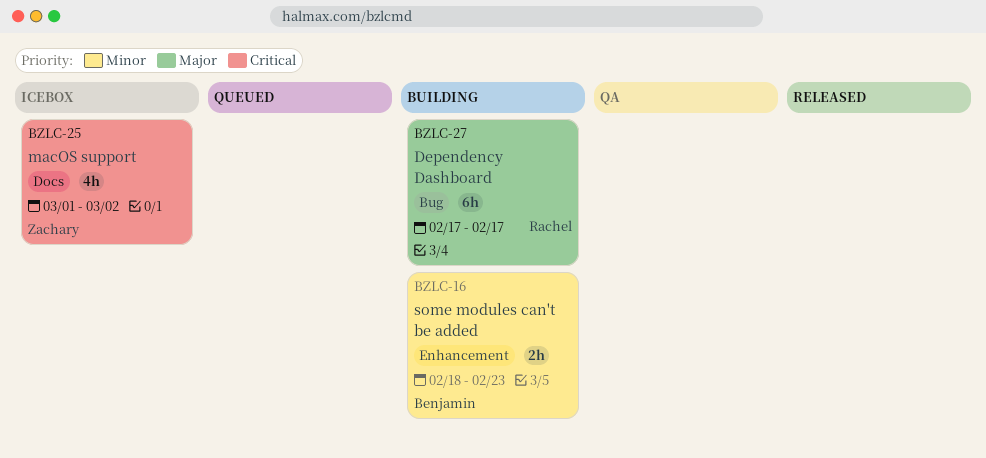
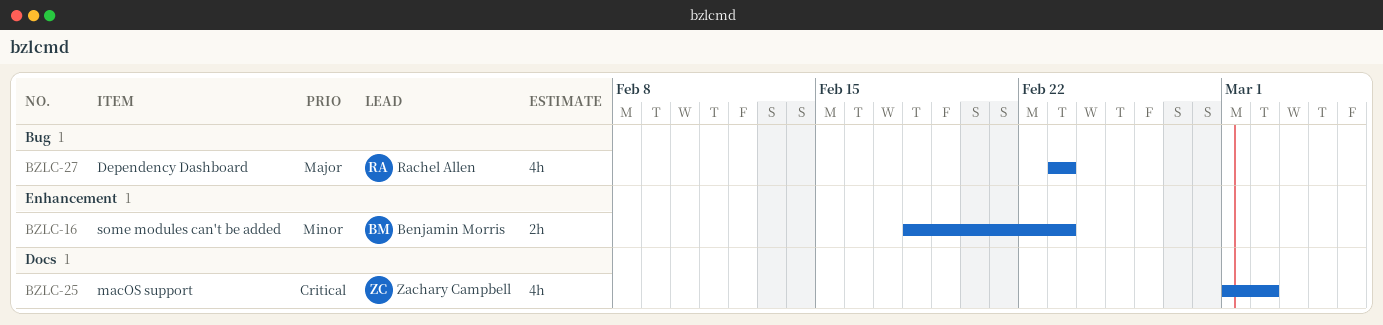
BZLC-27, estimate: 6h -> 4h
BZLC-27, start: Feb 17 -> Feb 23
BZLC-27, due: Feb 17 -> Feb 23

